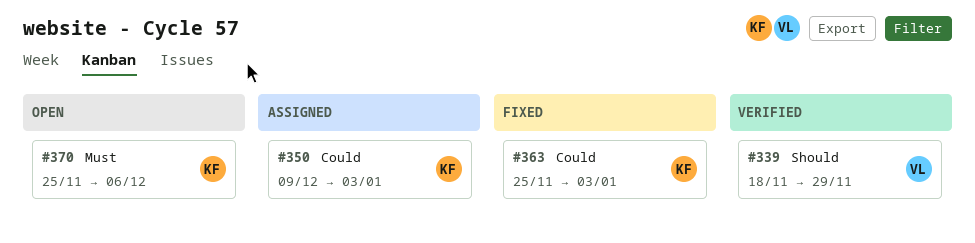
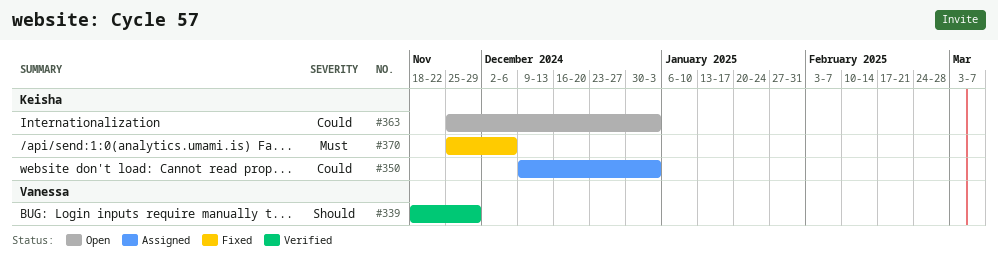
#363, status: Fixed -> Open
#370, status: Open -> Fixed

